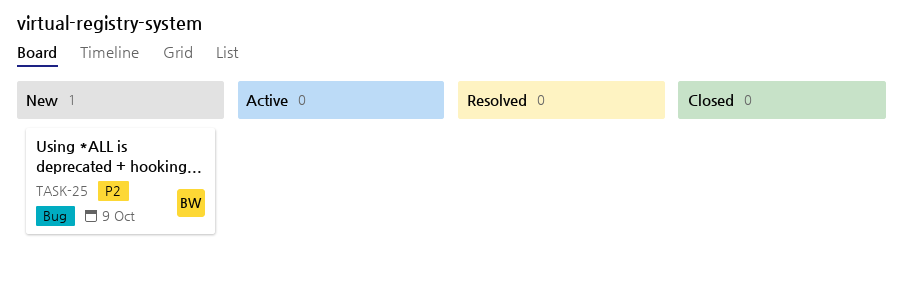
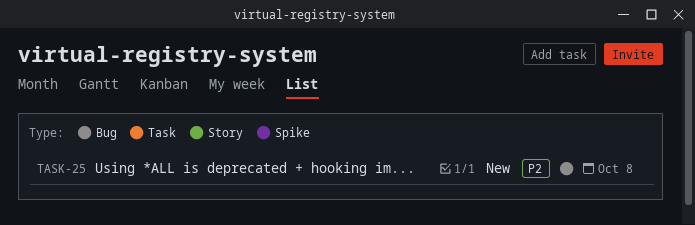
TASK-25, due: Oct 9 -> Oct 8

